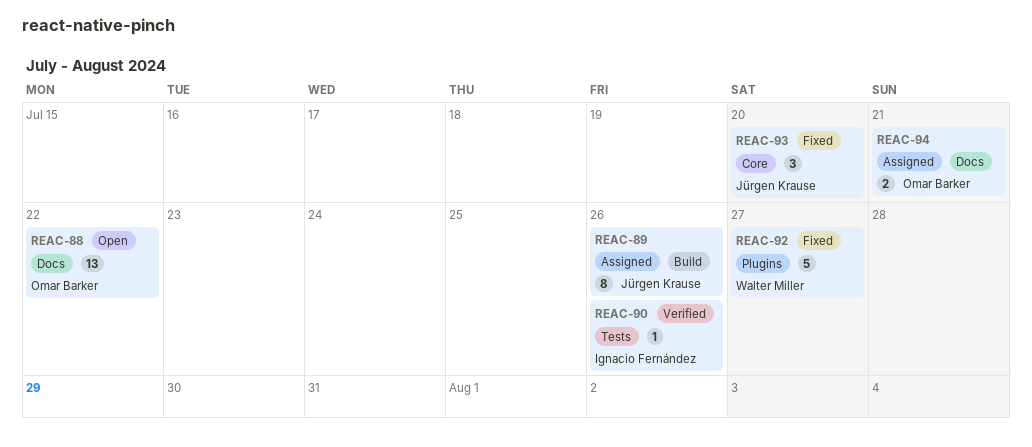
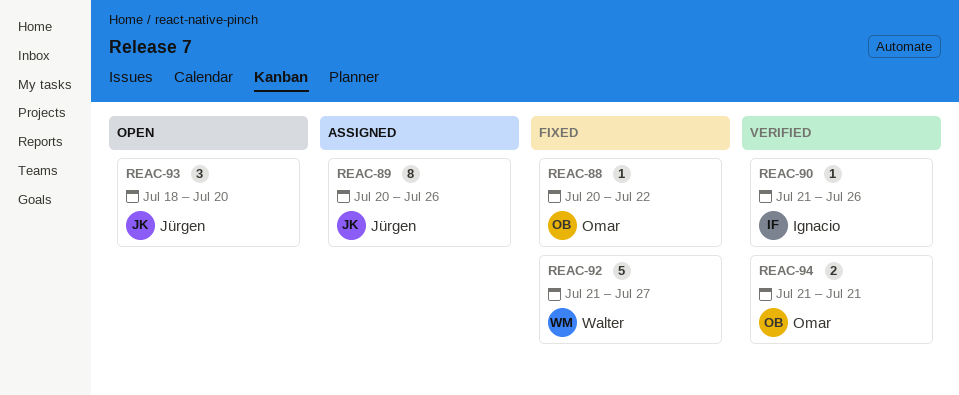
REAC-88, status: Open -> Fixed
REAC-88, estimate: 13 -> 1
REAC-93, status: Fixed -> Open
REAC-94, status: Assigned -> Verified

